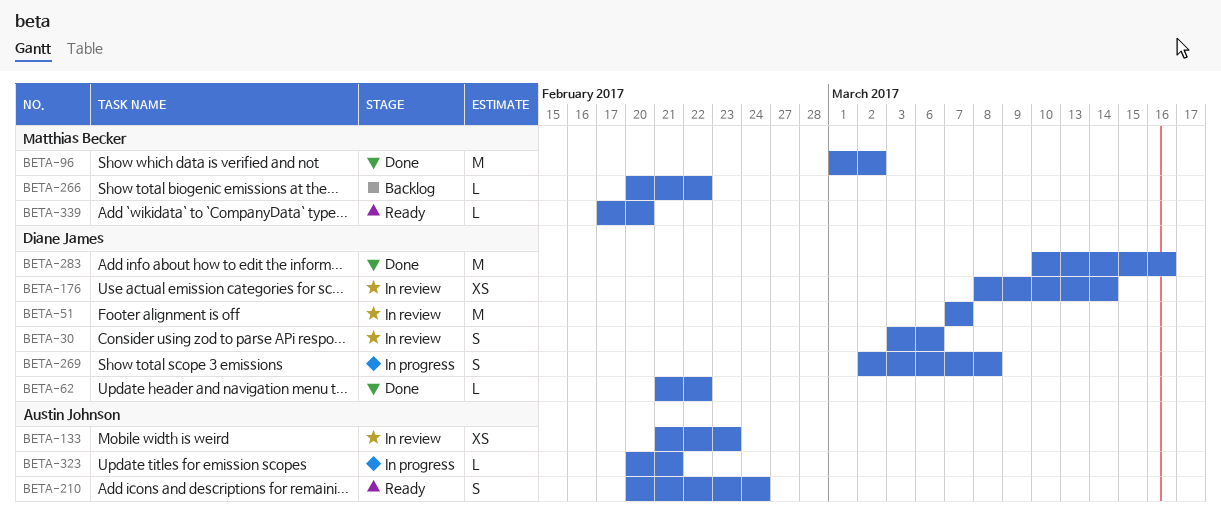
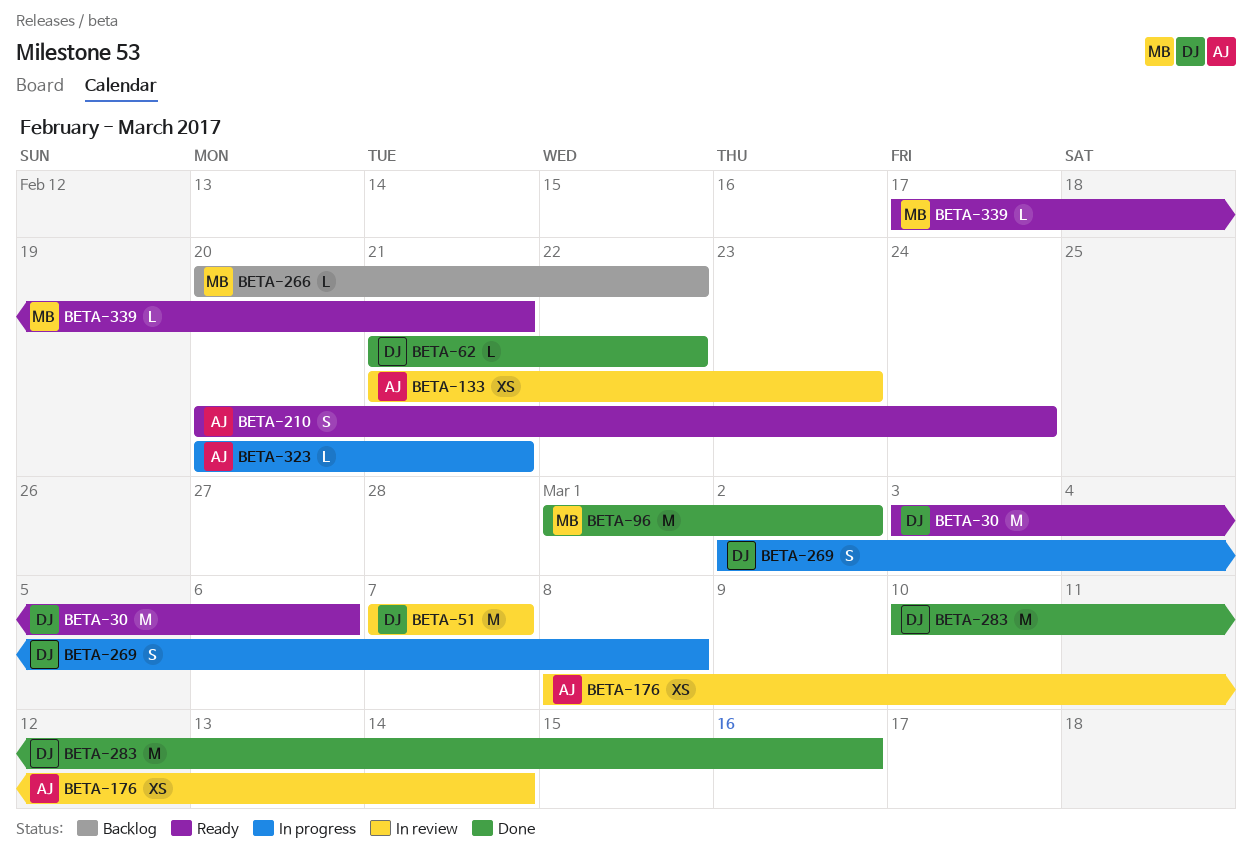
BETA-30, status: In review -> Ready
BETA-30, estimate: S -> M
BETA-176, owner: Diane James -> Austin Johnson
BETA-339, due: Feb 20 -> Feb 21

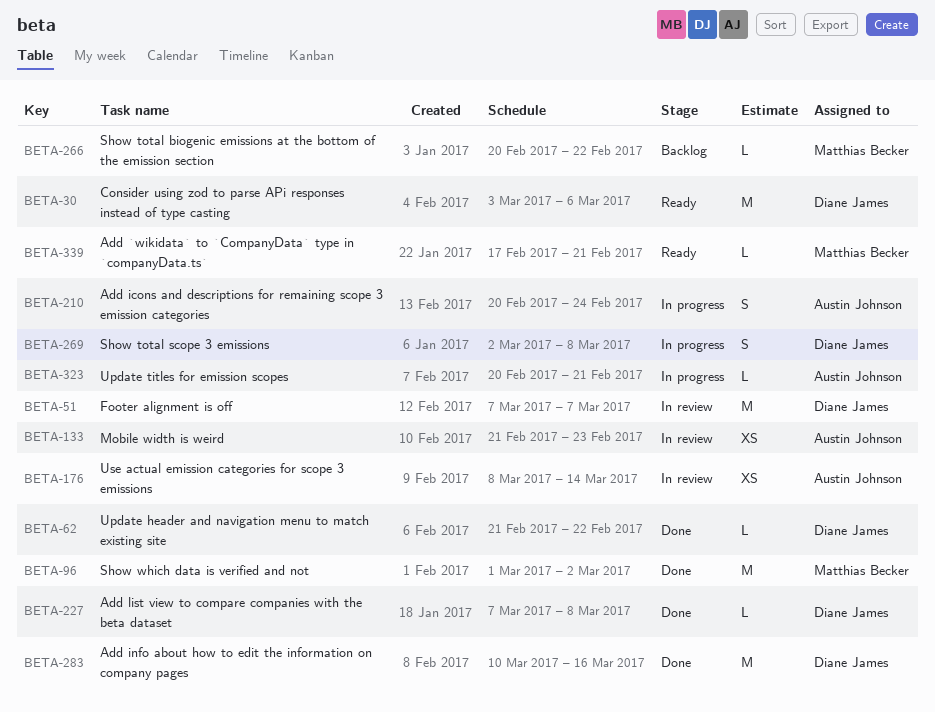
BETA-210, status: Ready -> In progress
BETA-227: none -> present

